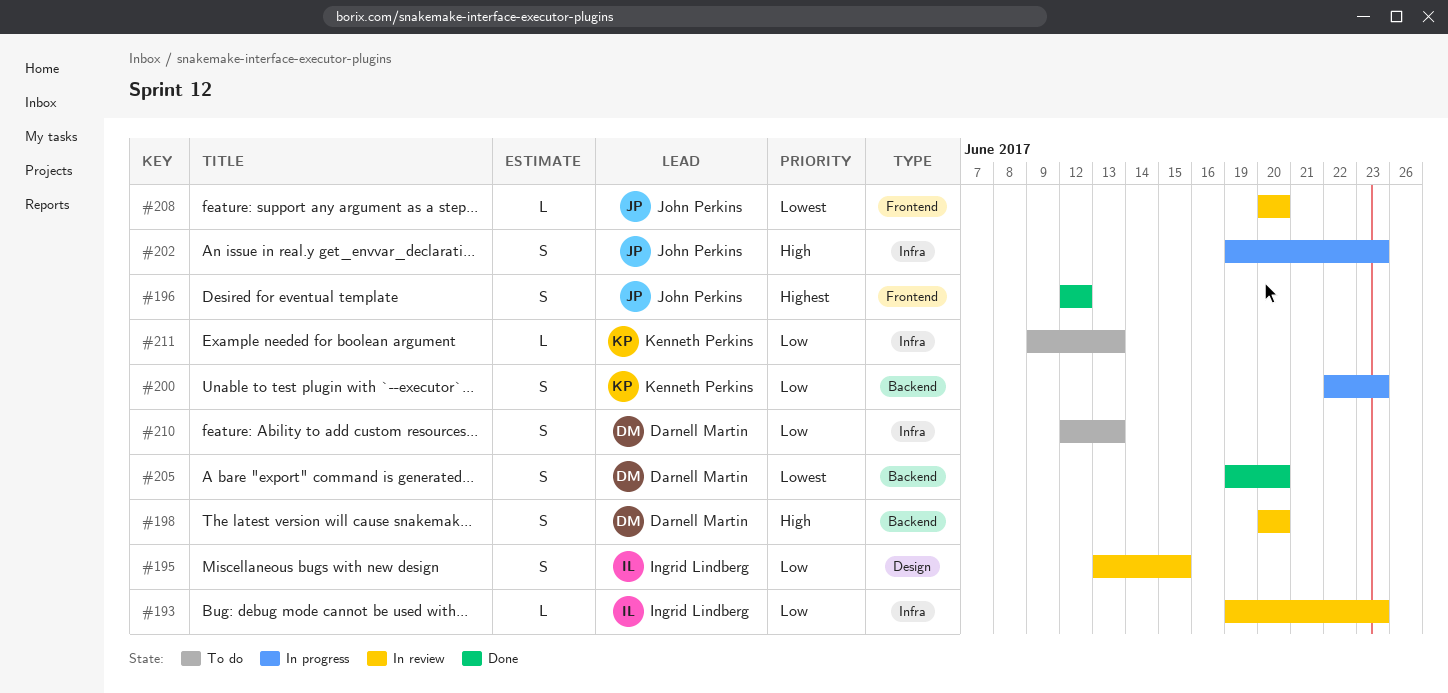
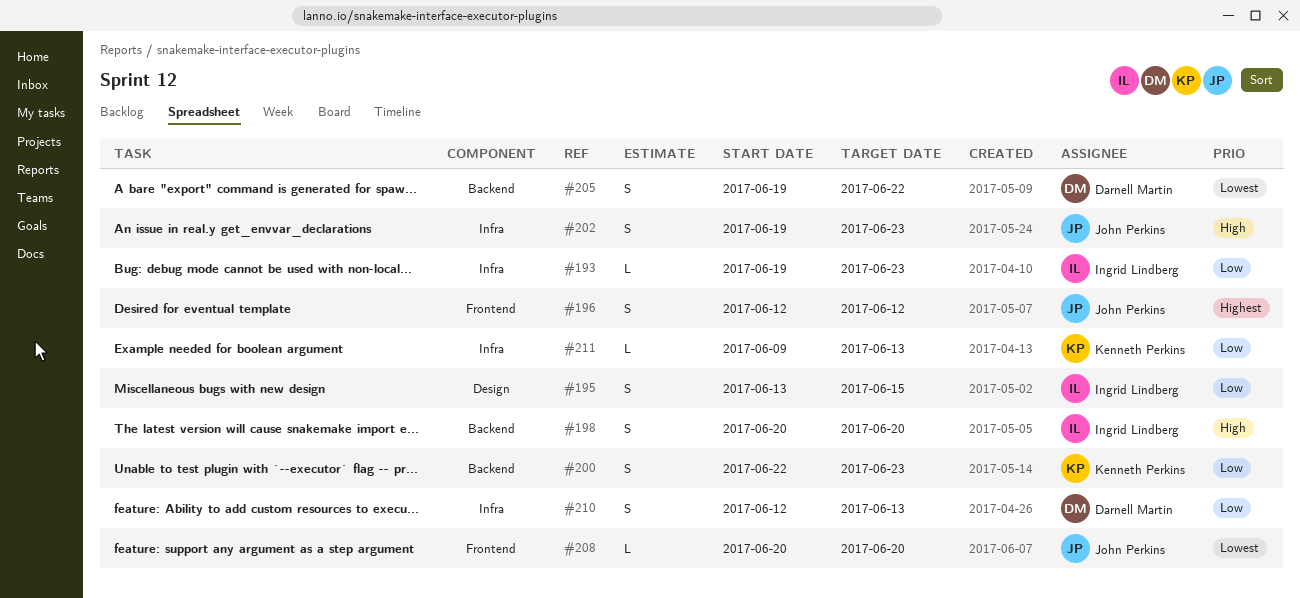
#198, owner: Darnell Martin -> Ingrid Lindberg
#205, due: Jun 20 -> Jun 22

